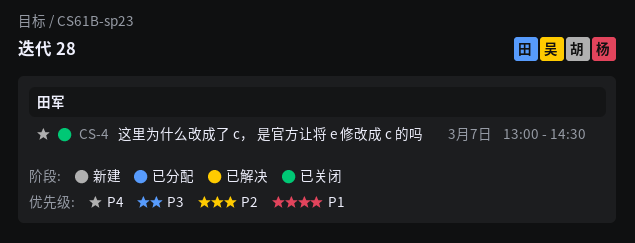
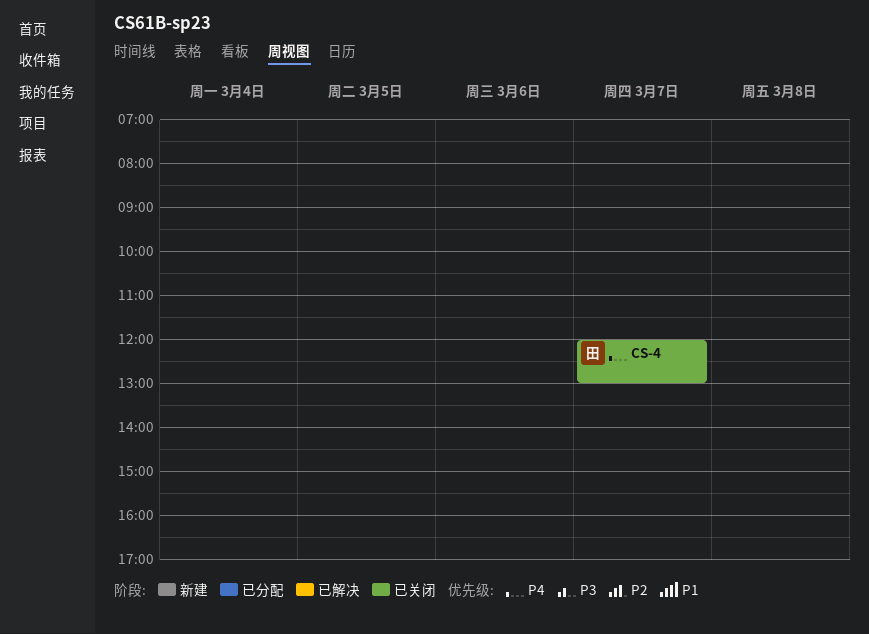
CS-4, begins: 13:00 -> 12:00
CS-4, ends: 14:30 -> 13:00

